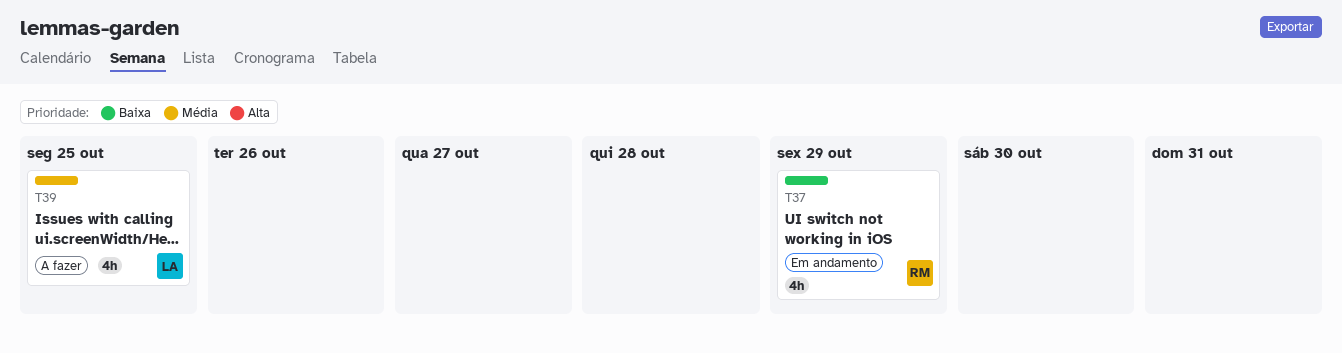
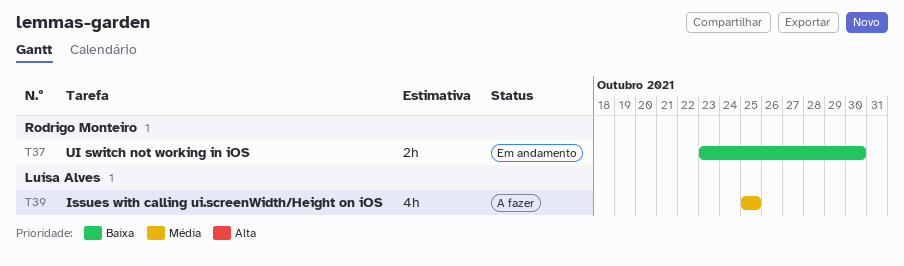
T37, estimate: 4h -> 2h
T37, due: Oct 29 -> Oct 30

